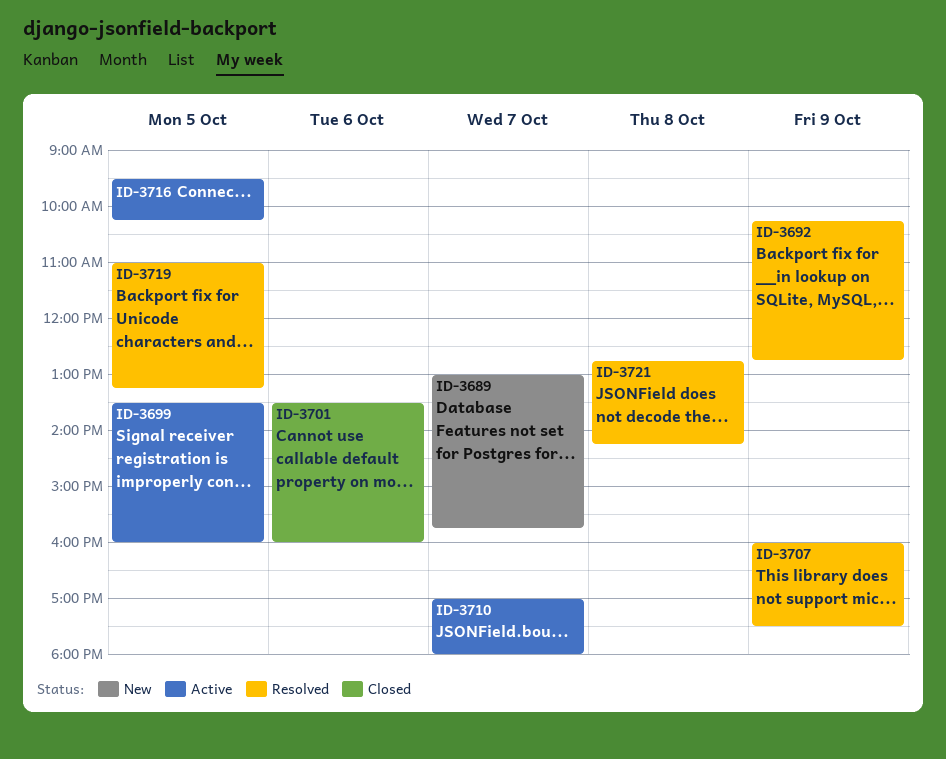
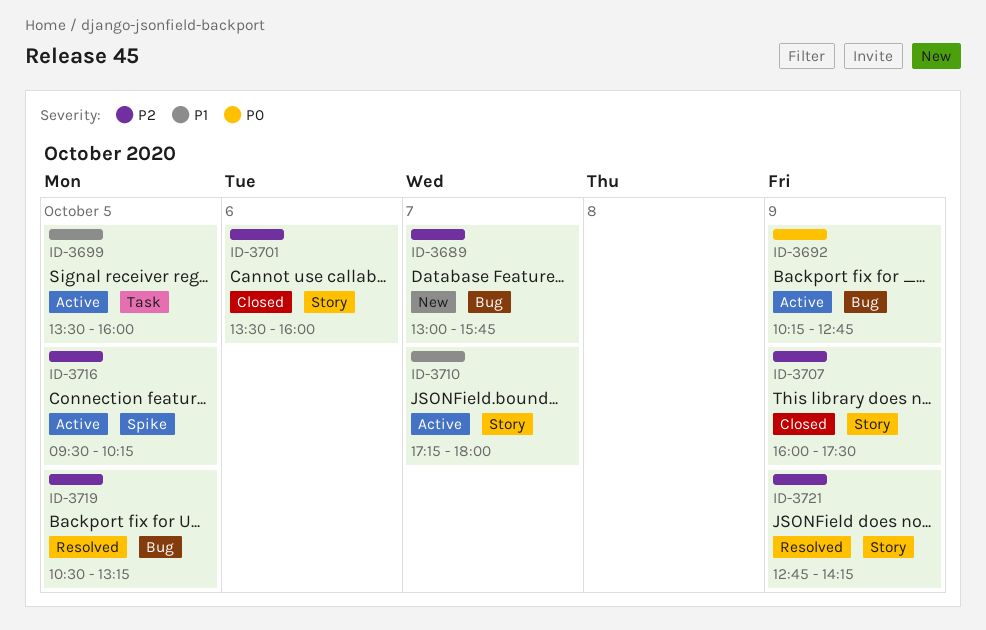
ID-3692, status: Resolved -> Active
ID-3707, status: Resolved -> Closed
ID-3710, begins: 17:00 -> 17:15
ID-3719, begins: 11:00 -> 10:30
ID-3721, day: Oct 8 -> Oct 9

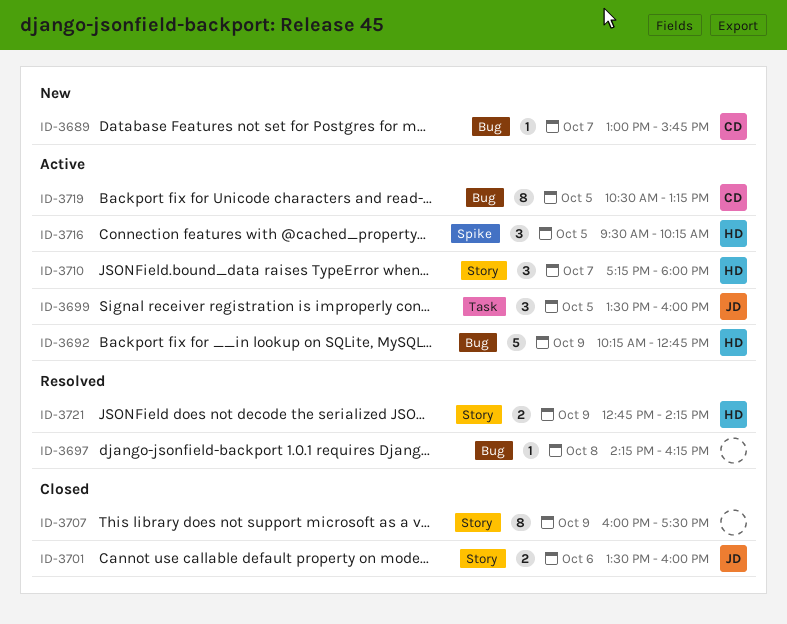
ID-3697: none -> present
ID-3719, status: Resolved -> Active

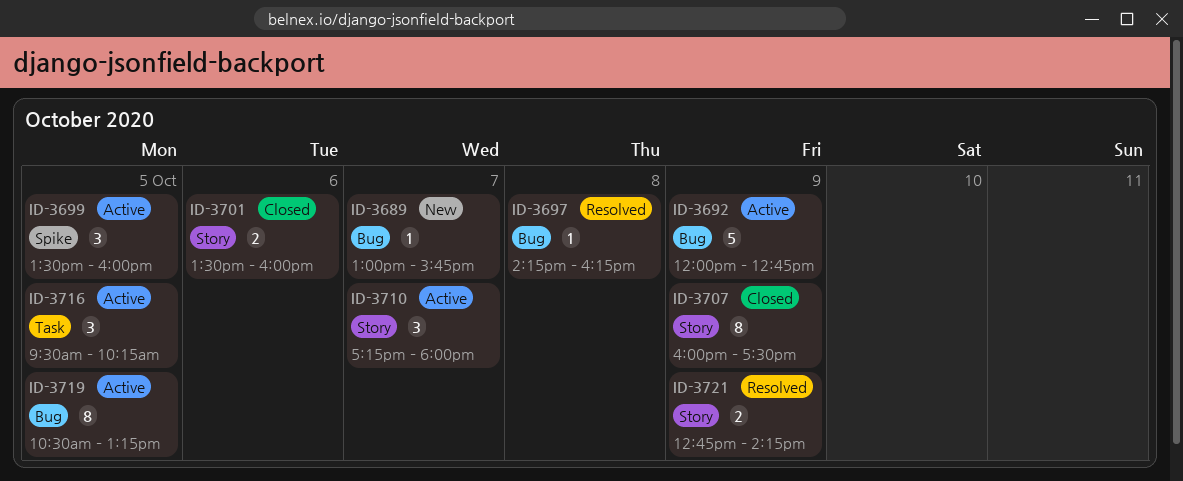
ID-3692, begins: 10:15 -> 12:00
ID-3699, label: Task -> Spike
ID-3716, label: Spike -> Task

